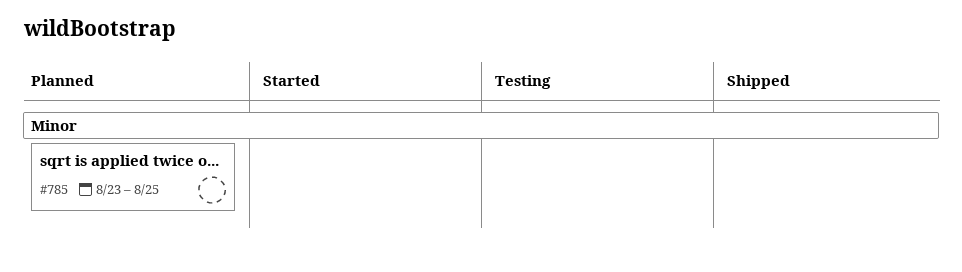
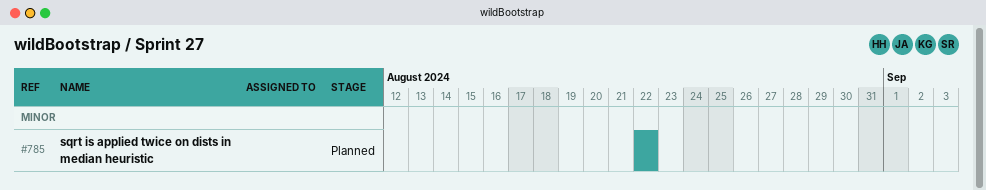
#785, start: Aug 23 -> Aug 22
#785, due: Aug 25 -> Aug 22

